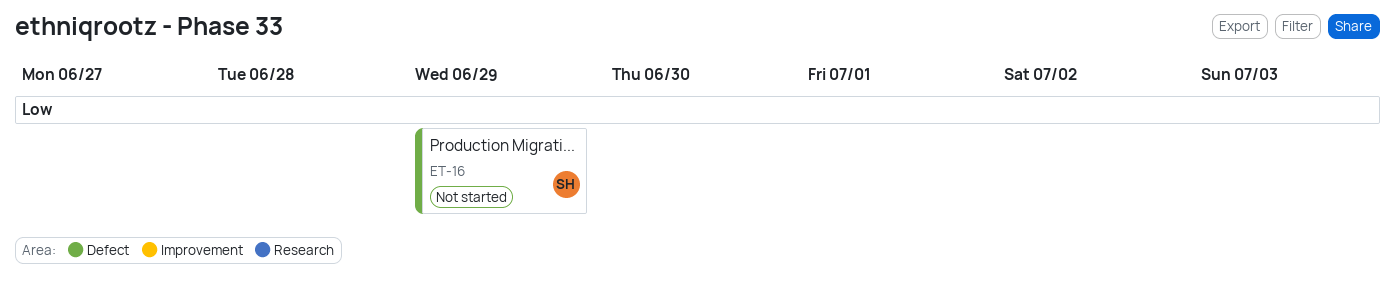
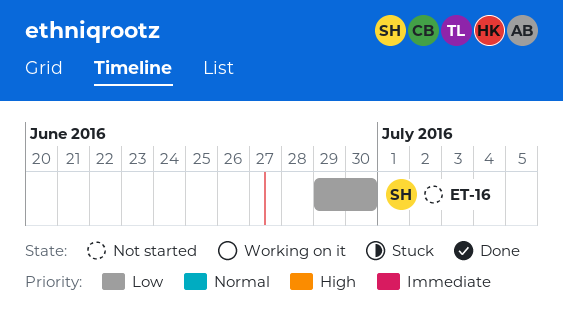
ET-16, due: Jun 29 -> Jun 30

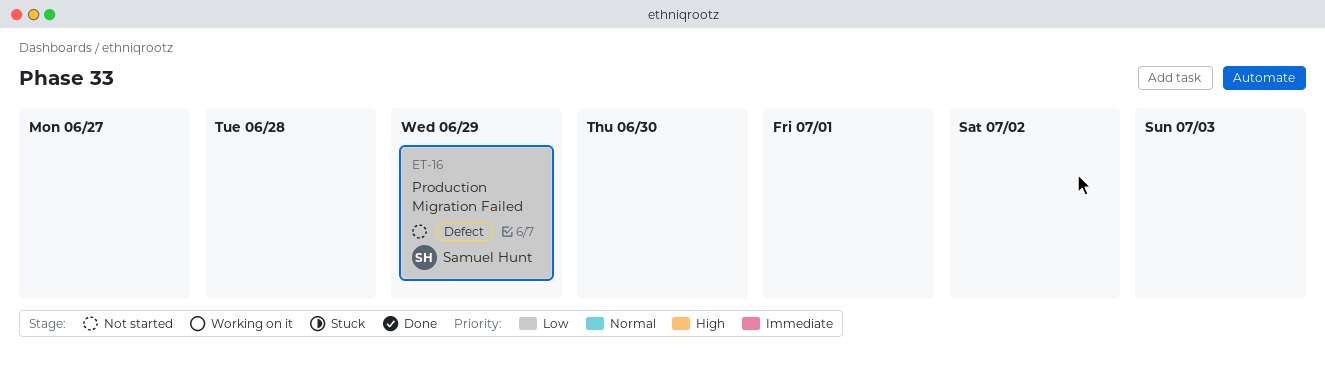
ET-16, due: Jun 30 -> Jun 29

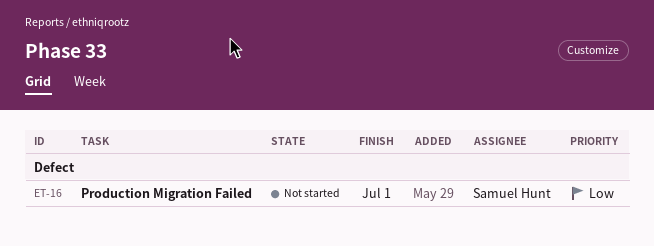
ET-16, due: Jun 29 -> Jul 1

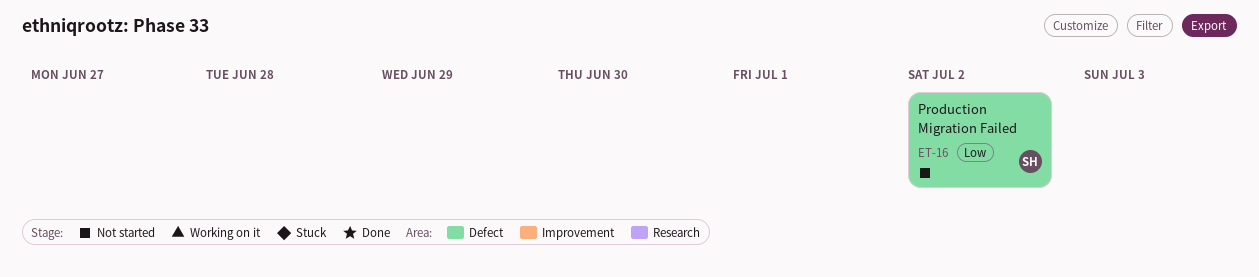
ET-16, due: Jul 1 -> Jul 2

